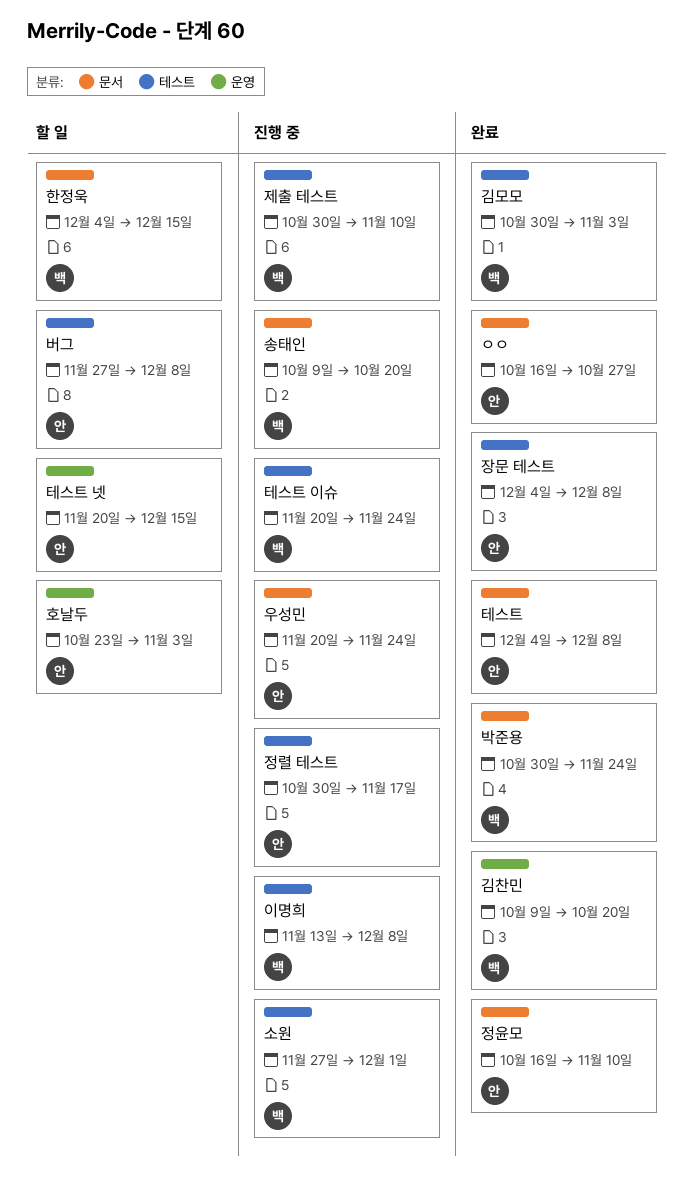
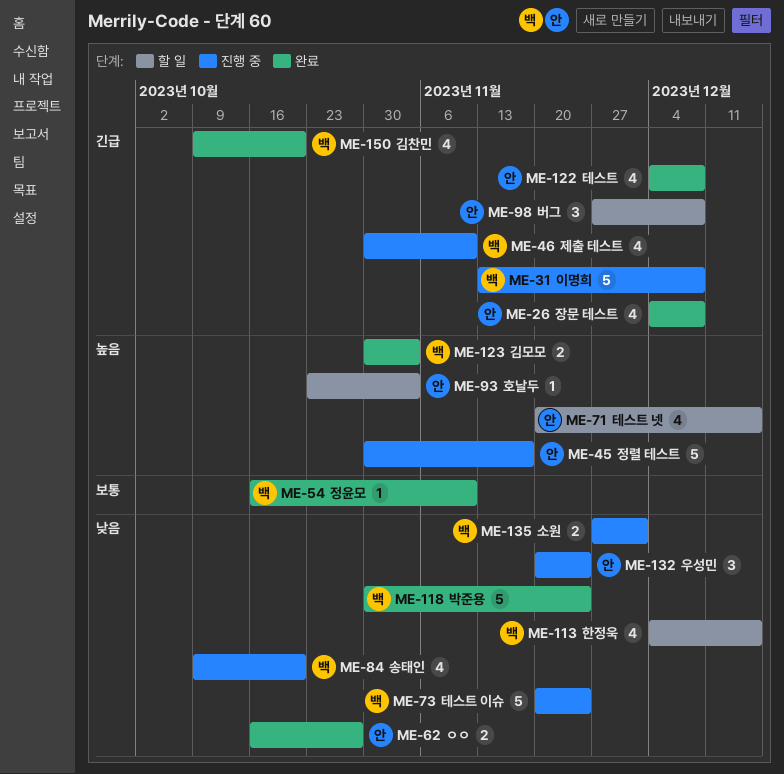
정윤모, owner: 안 -> 백

